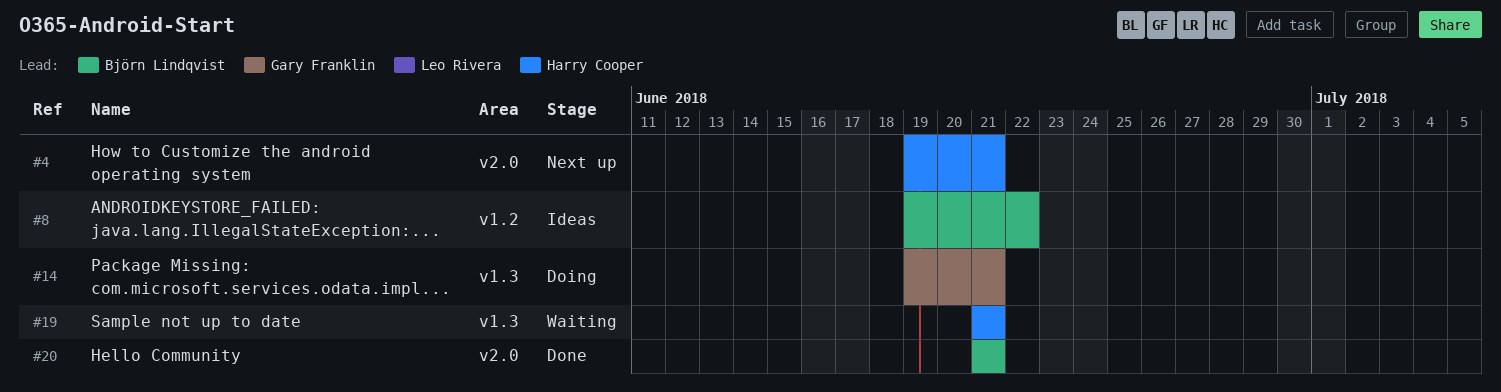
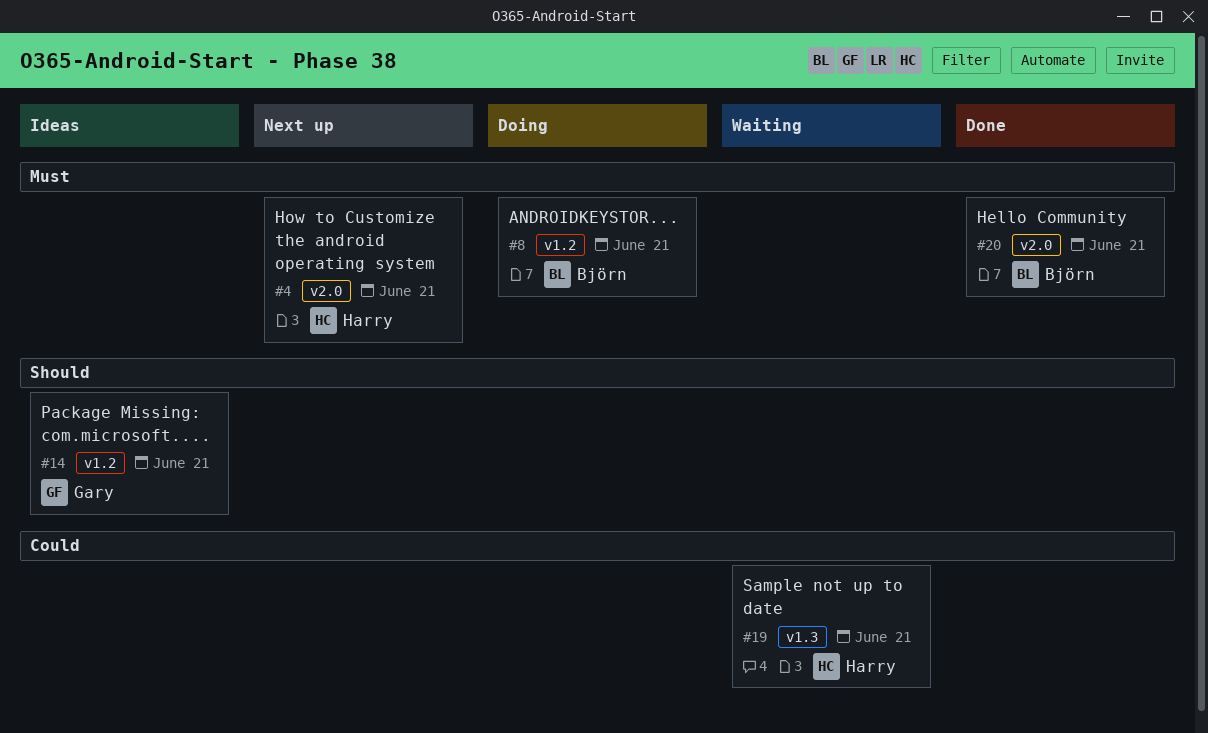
#8, status: Ideas -> Doing
#8, due: Jun 22 -> Jun 21
#14, status: Doing -> Ideas
#14, label: v1.3 -> v1.2

